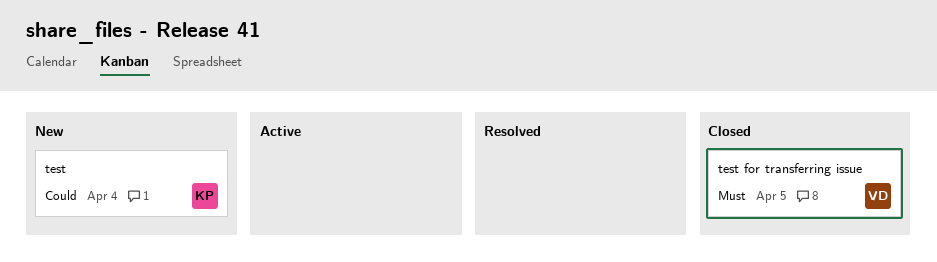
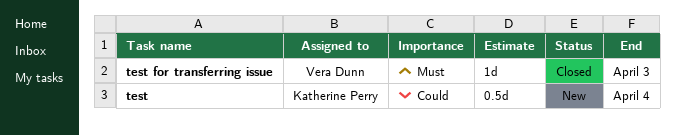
test for transferring issue, due: Apr 5 -> Apr 3

